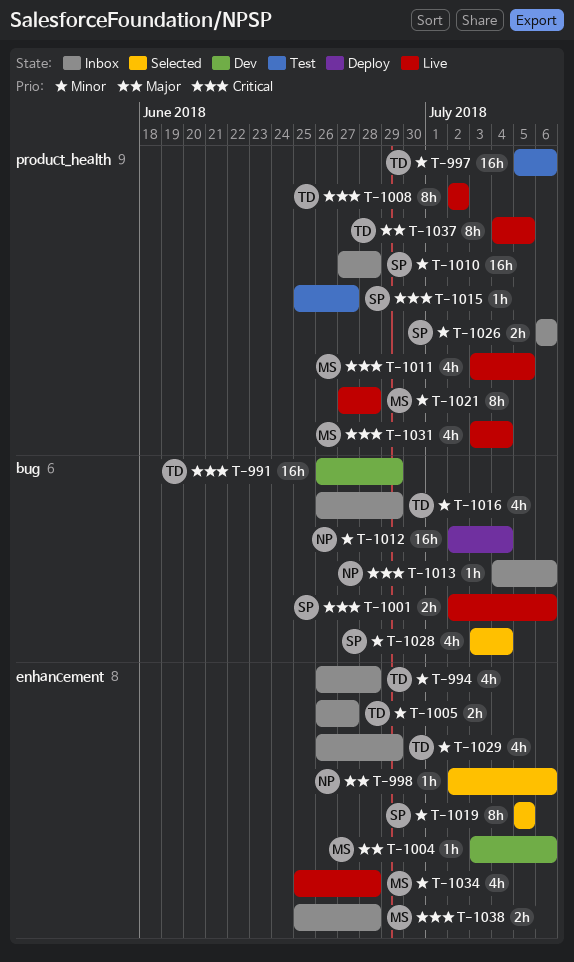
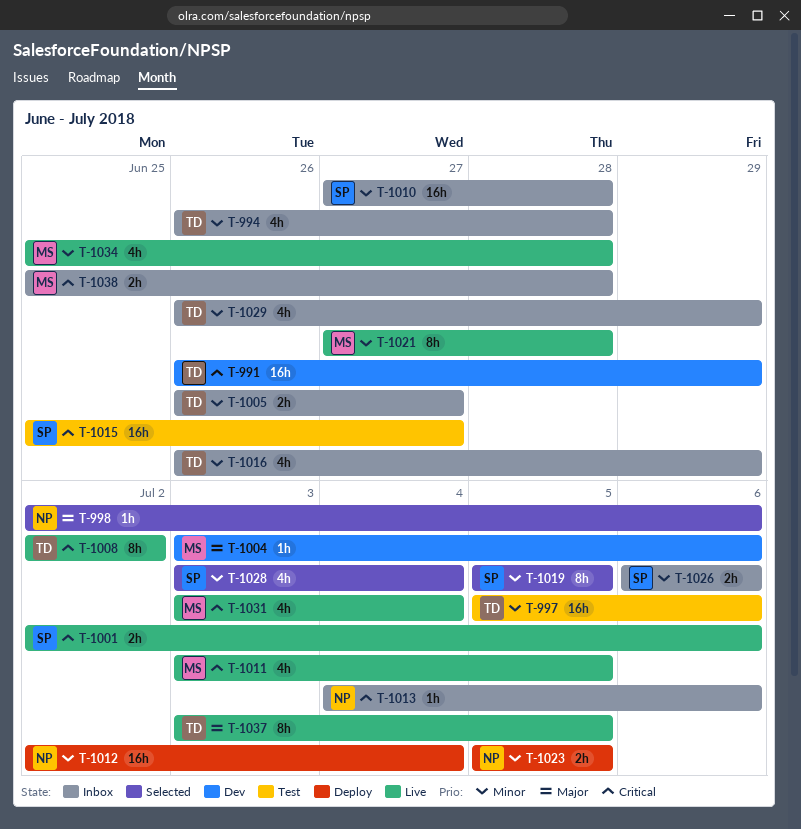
T-1015, estimate: 1h -> 16h
T-1023: none -> present
T-1037, start: Jul 4 -> Jul 3

